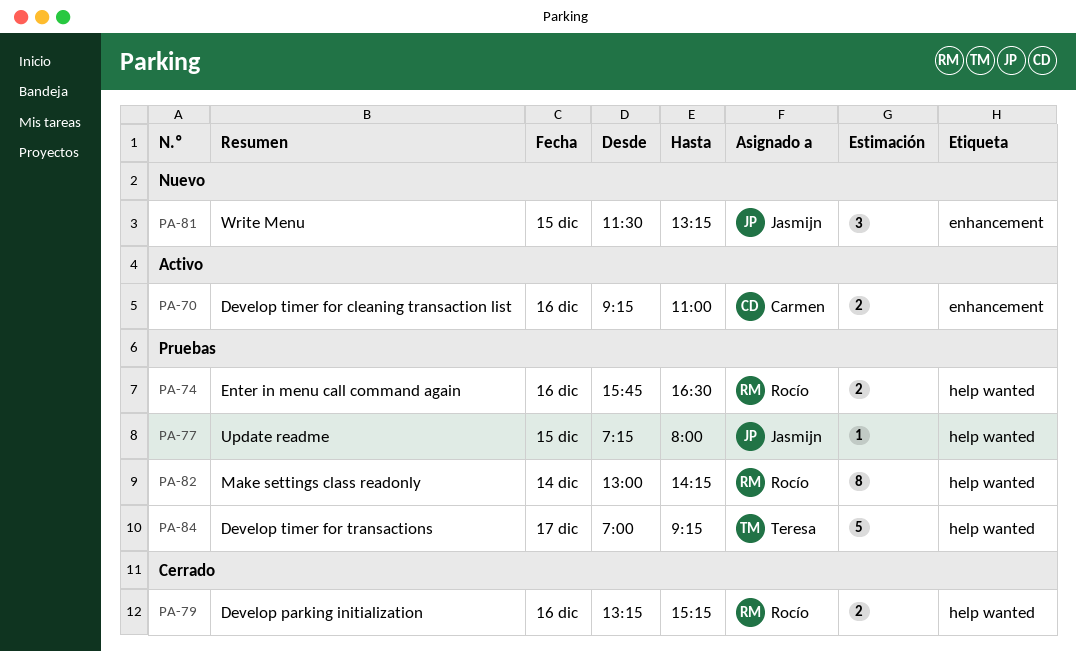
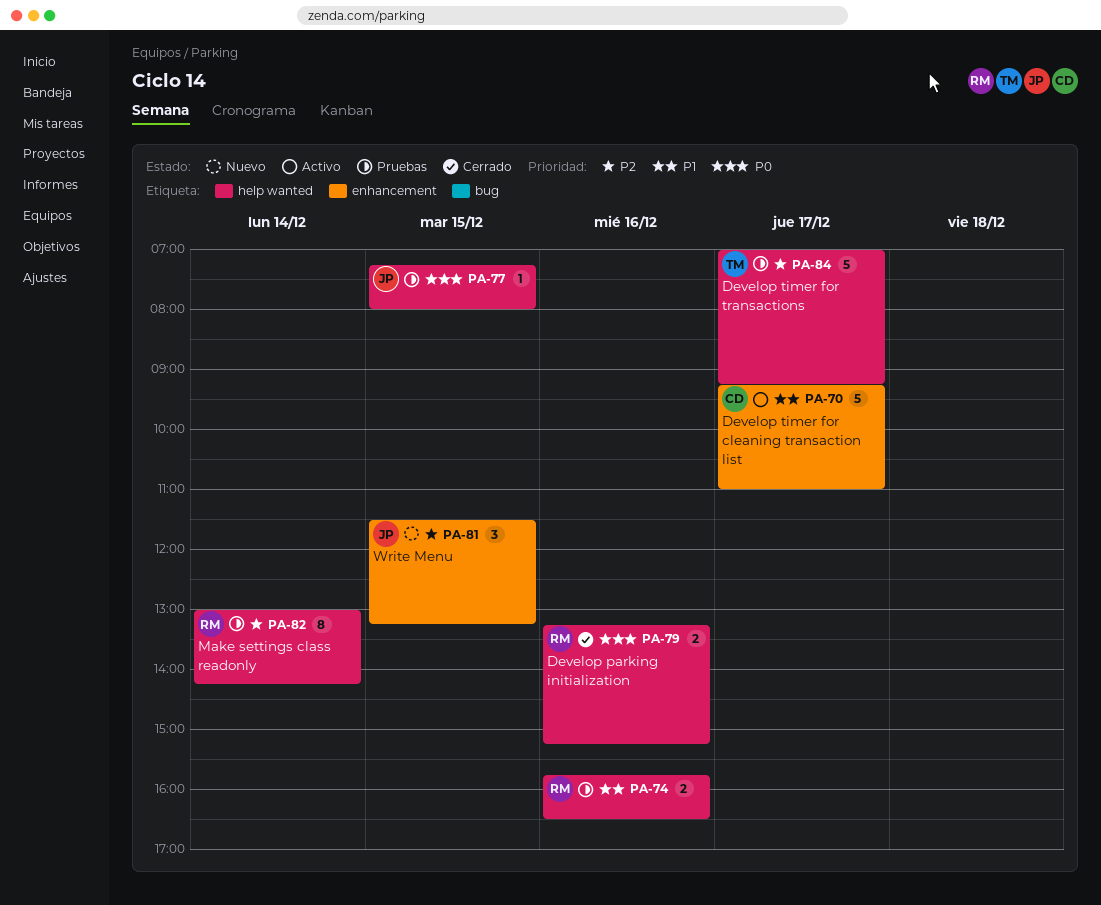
PA-70, estimate: 2 -> 5
PA-70, day: Dec 16 -> Dec 17

